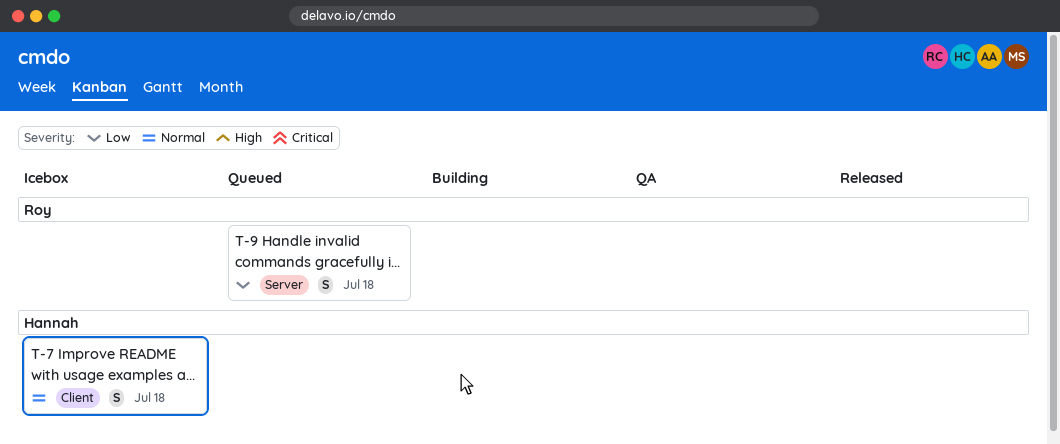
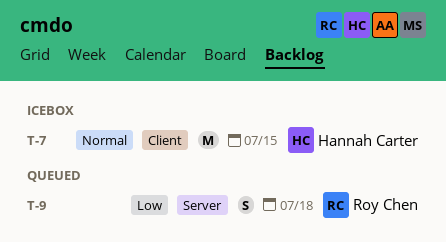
T-7, estimate: S -> M
T-7, due: Jul 18 -> Jul 15

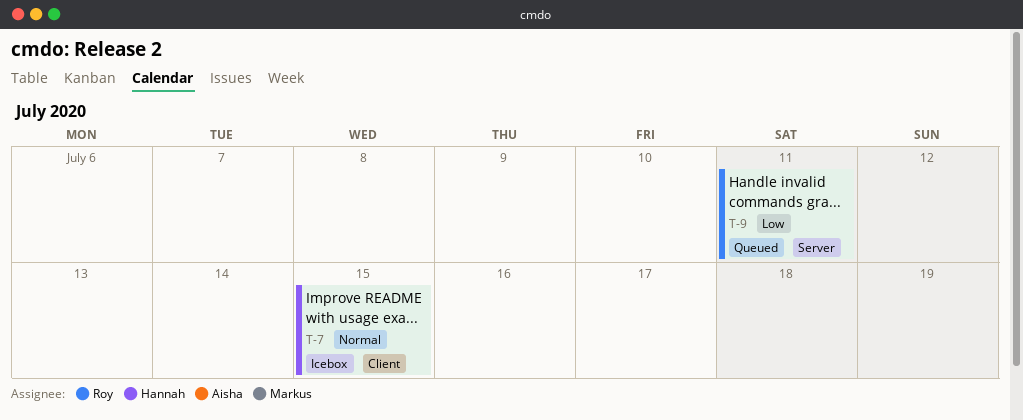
T-9, due: Jul 18 -> Jul 11

